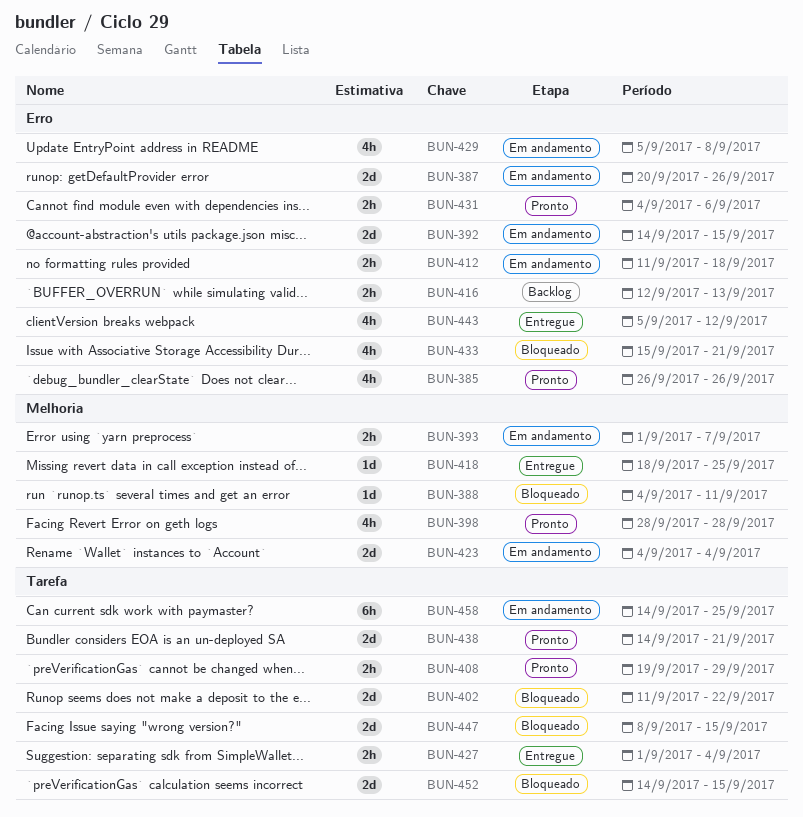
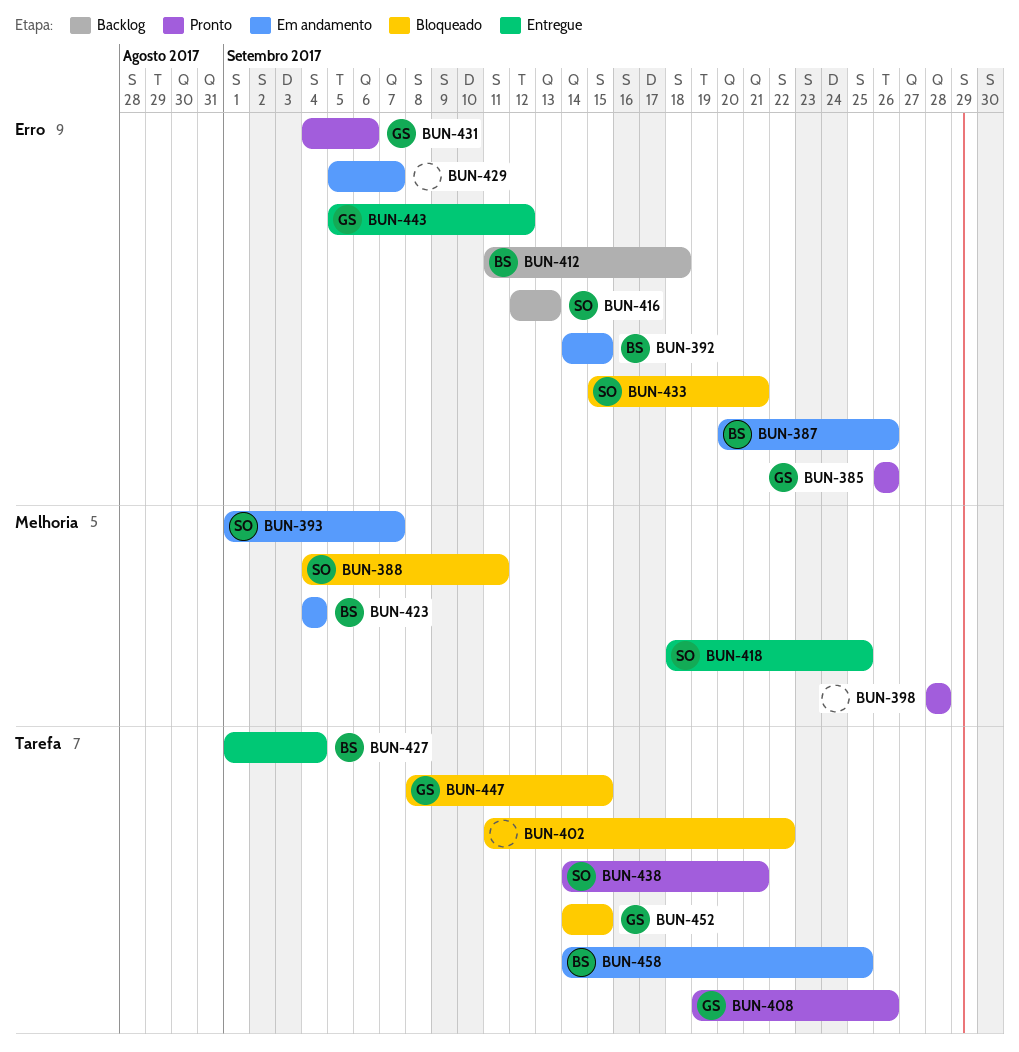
BUN-408, due: Sep 29 -> Sep 26
BUN-412, status: Em andamento -> Backlog
BUN-429, due: Sep 8 -> Sep 7

